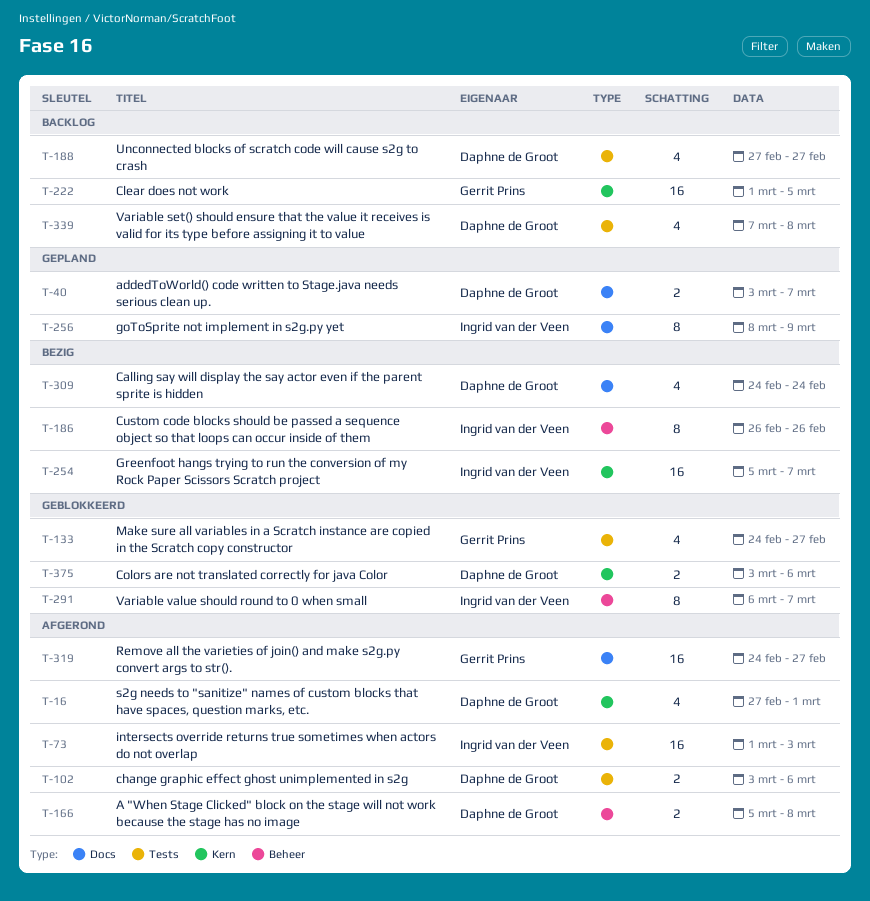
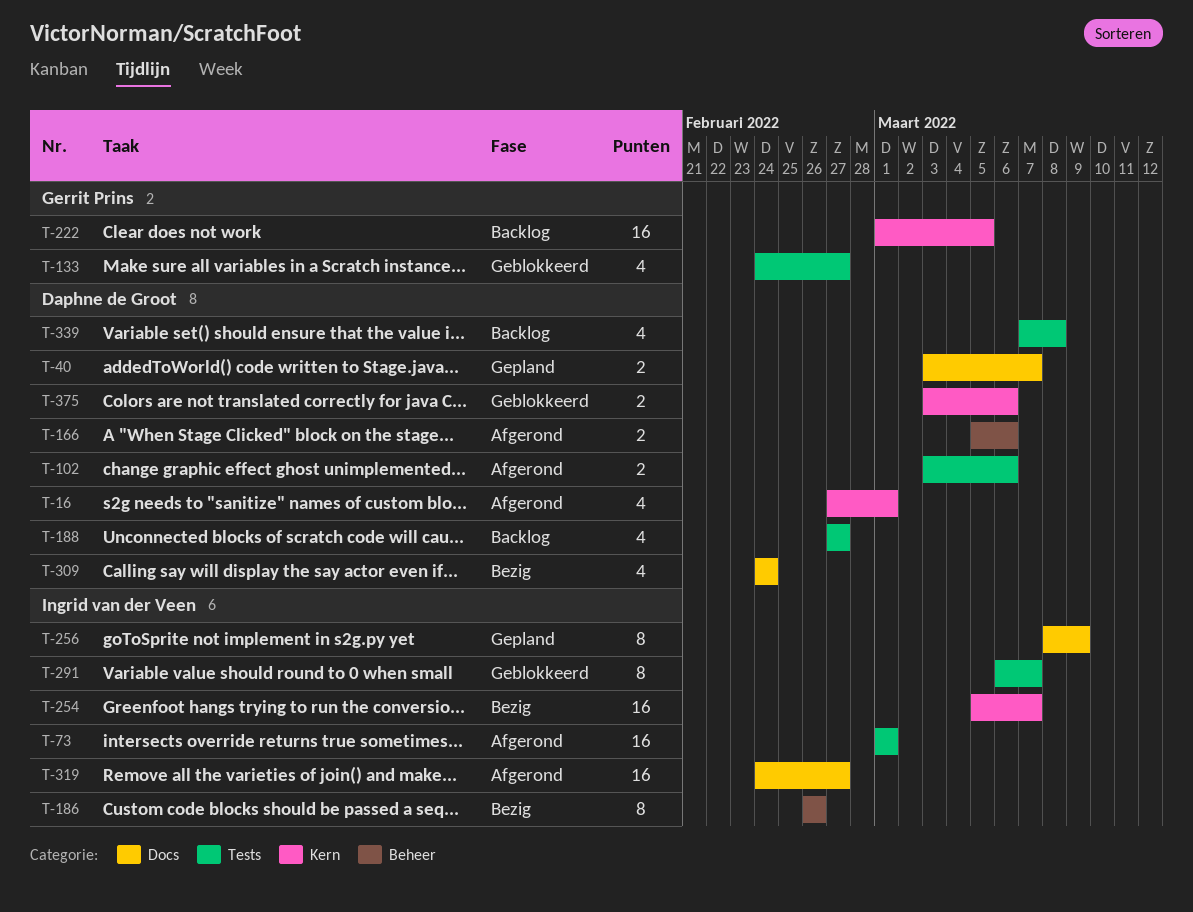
T-73, due: Mar 3 -> Mar 1
T-166, due: Mar 8 -> Mar 6
T-291, label: Beheer -> Tests
T-319, owner: Gerrit Prins -> Ingrid van der Veen

